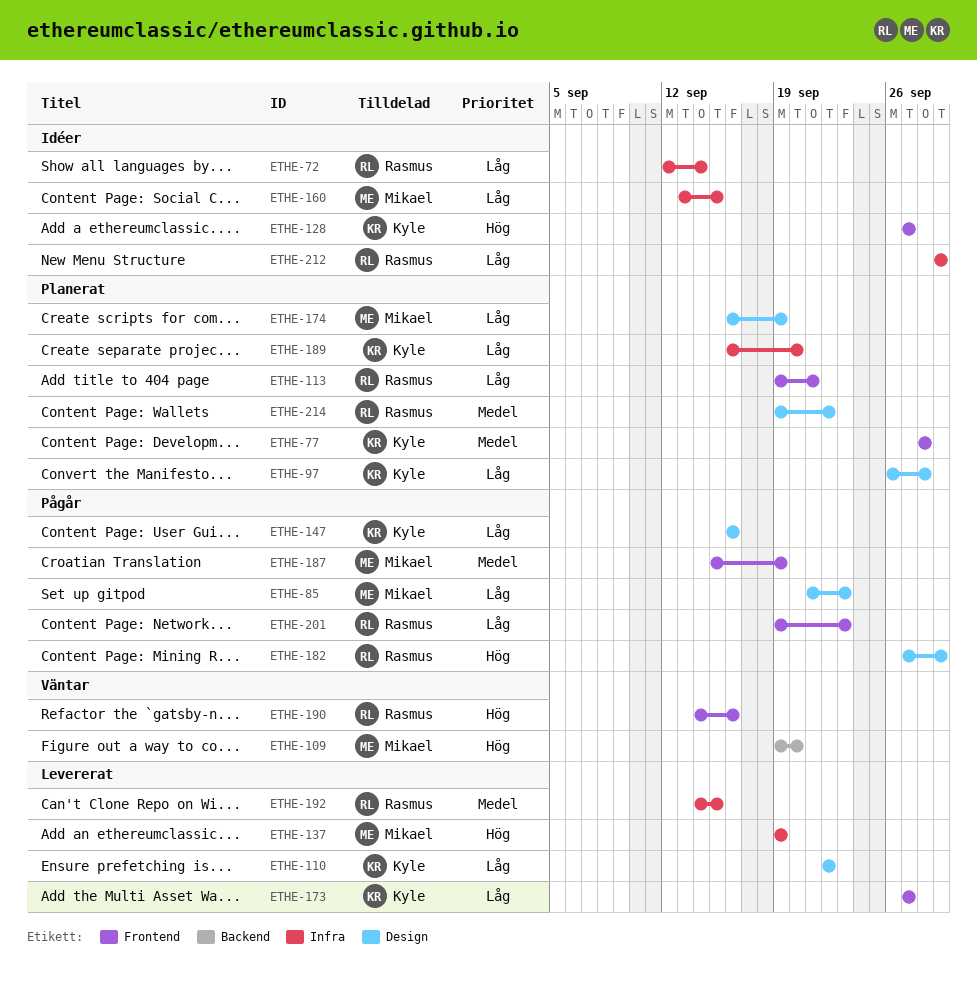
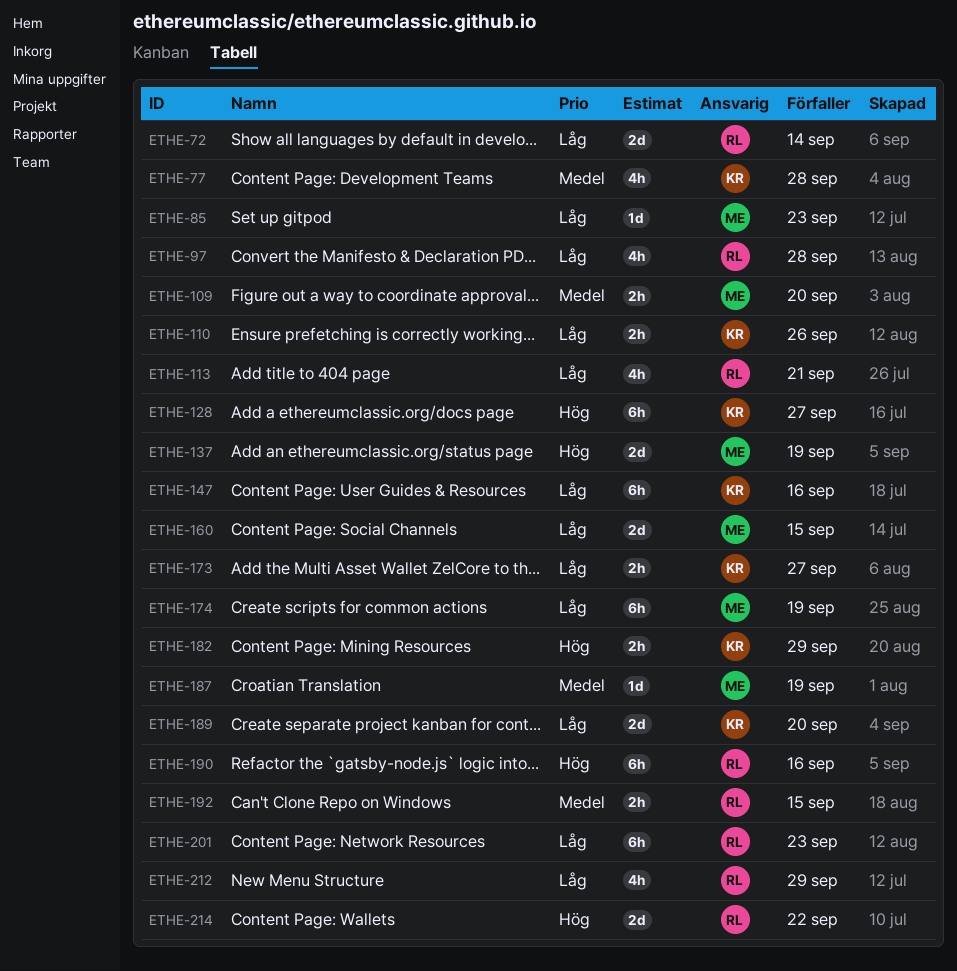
ETHE-97, owner: Kyle -> Rasmus
ETHE-109, priority: Hög -> Medel
ETHE-110, due: Sep 22 -> Sep 26
ETHE-182, owner: Rasmus -> Kyle
ETHE-214, priority: Medel -> Hög

